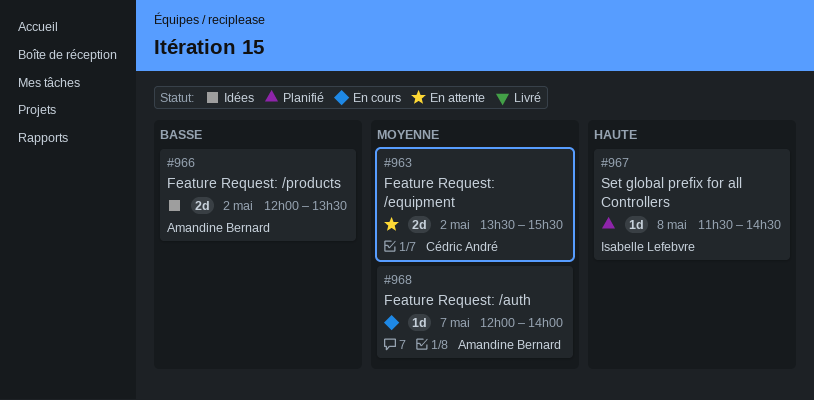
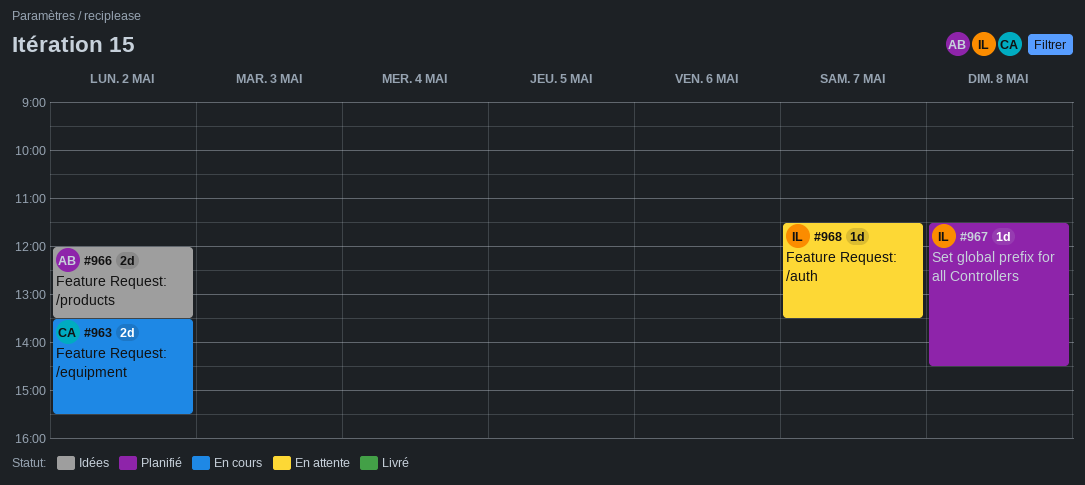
#963, status: En attente -> En cours
#968, status: En cours -> En attente
#968, owner: Amandine Bernard -> Isabelle Lefebvre
#968, begins: 12:00 -> 11:30
#968, ends: 14:00 -> 13:30

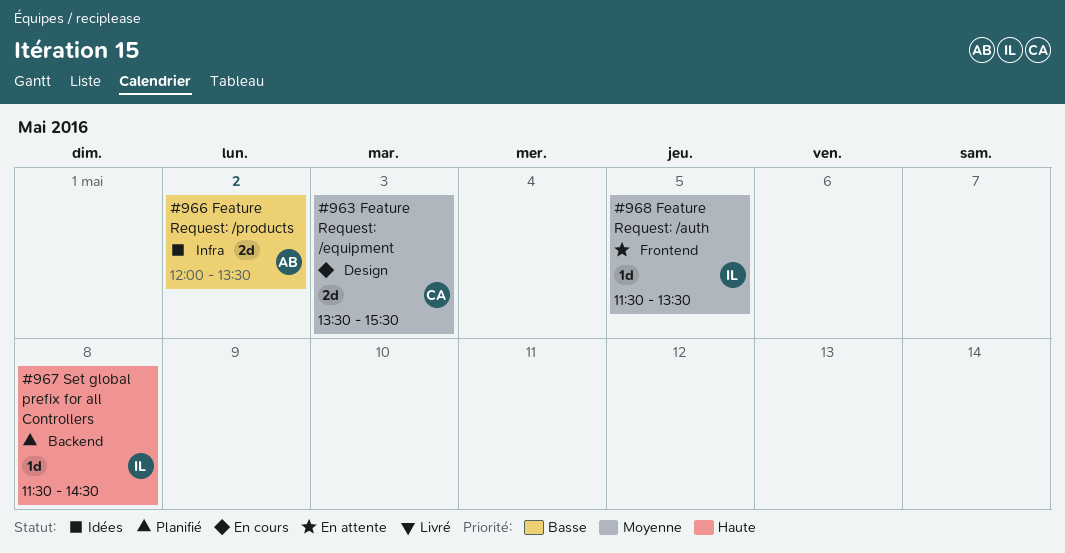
#963, day: May 2 -> May 3
#968, day: May 7 -> May 5

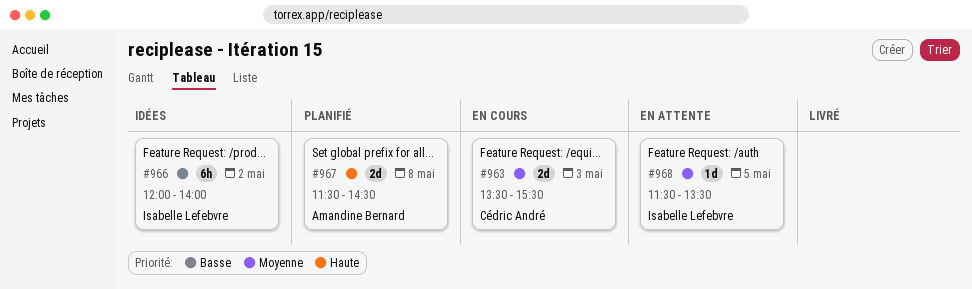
#966, owner: Amandine Bernard -> Isabelle Lefebvre
#966, estimate: 2d -> 6h
#966, ends: 13:30 -> 14:00
#967, owner: Isabelle Lefebvre -> Amandine Bernard
#967, estimate: 1d -> 2d

